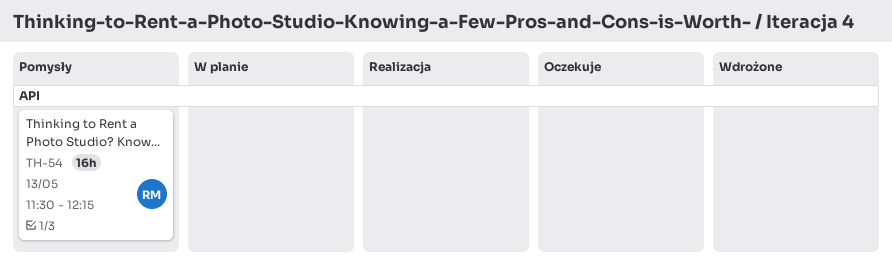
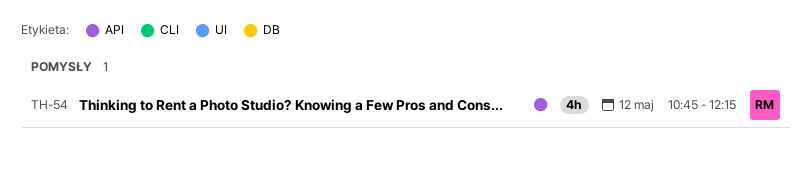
TH-54, estimate: 16h -> 4h
TH-54, day: May 13 -> May 12
TH-54, begins: 11:30 -> 10:45

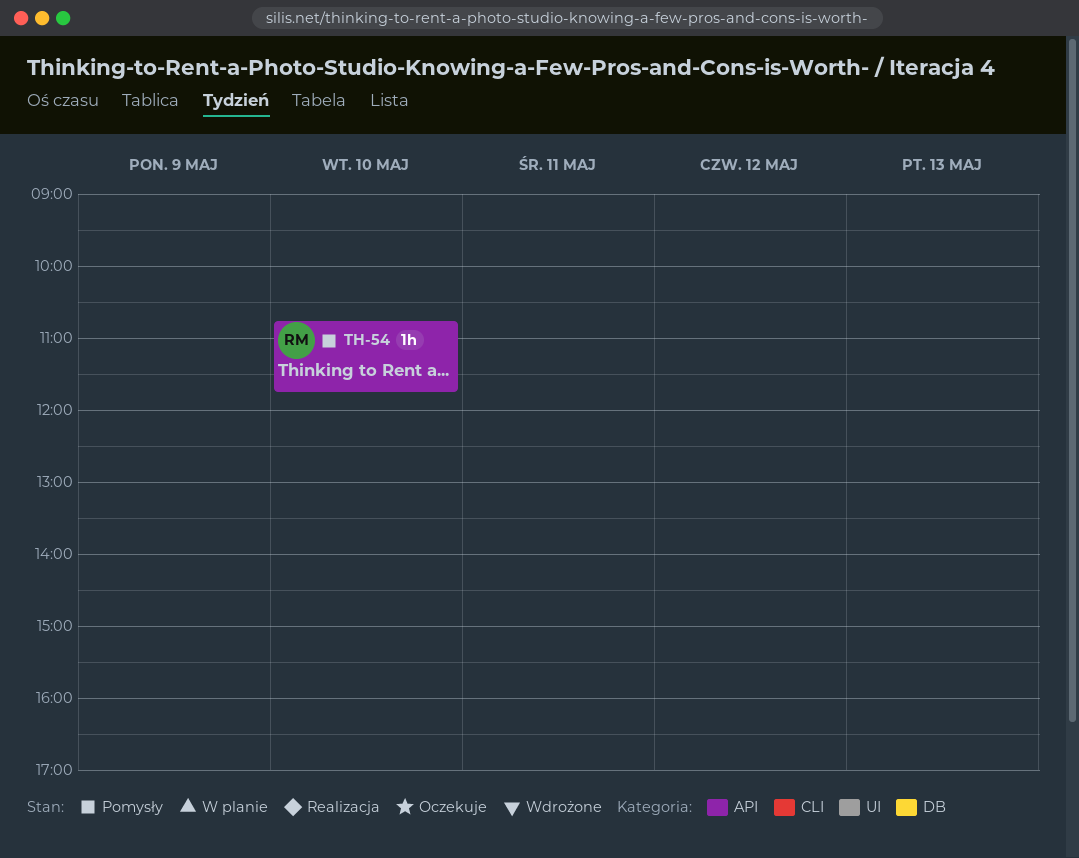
TH-54, estimate: 4h -> 1h
TH-54, day: May 12 -> May 10
TH-54, ends: 12:15 -> 11:45

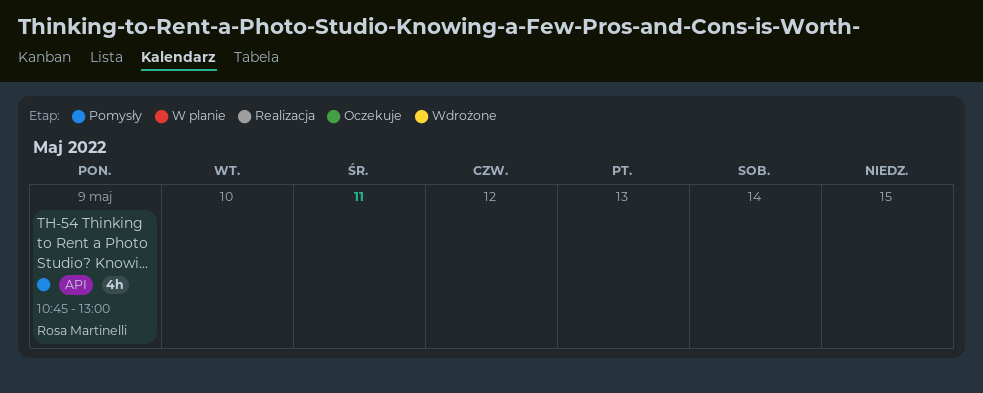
TH-54, estimate: 1h -> 4h
TH-54, day: May 10 -> May 9
TH-54, ends: 11:45 -> 13:00

